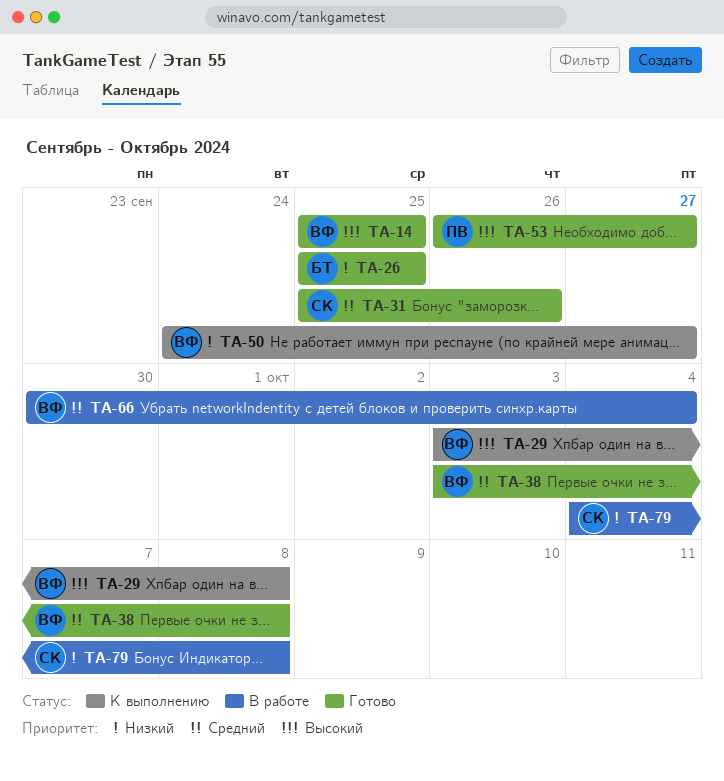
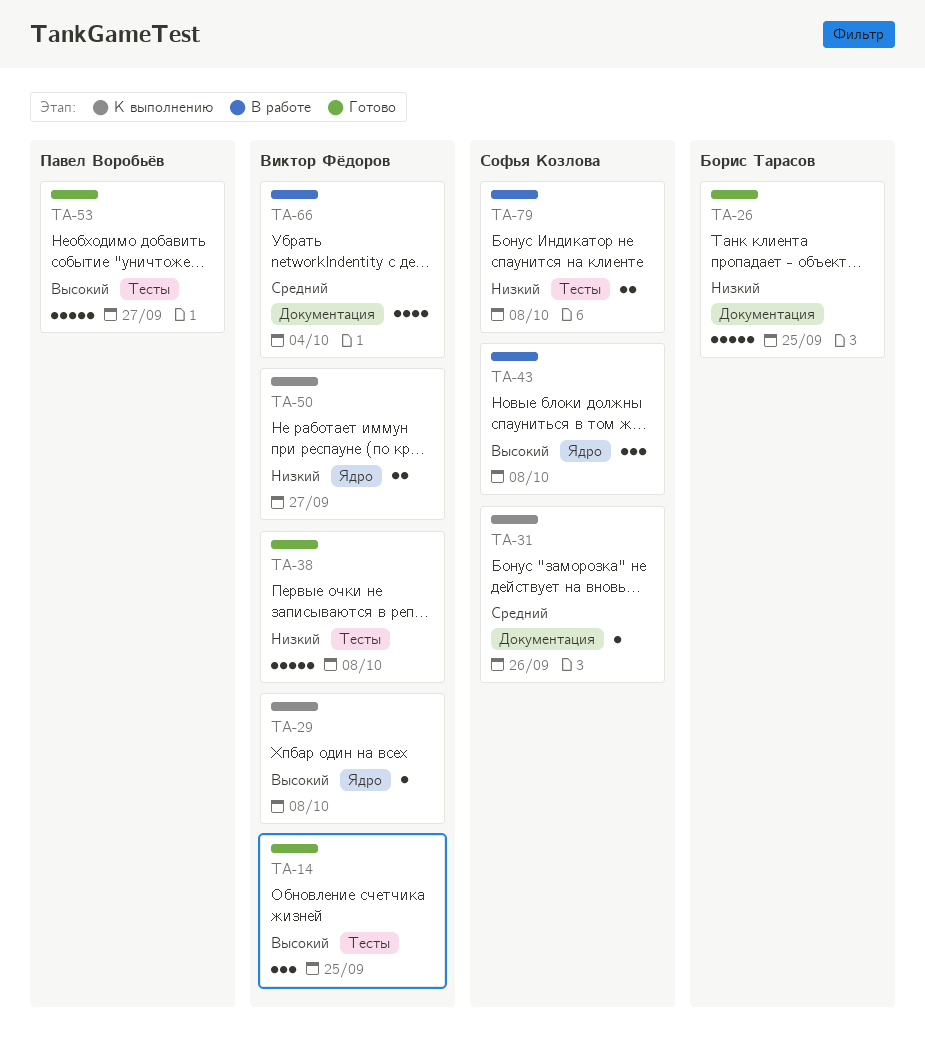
TA-31, status: Готово -> К выполнению
TA-38, priority: Средний -> Низкий
TA-43: none -> present

